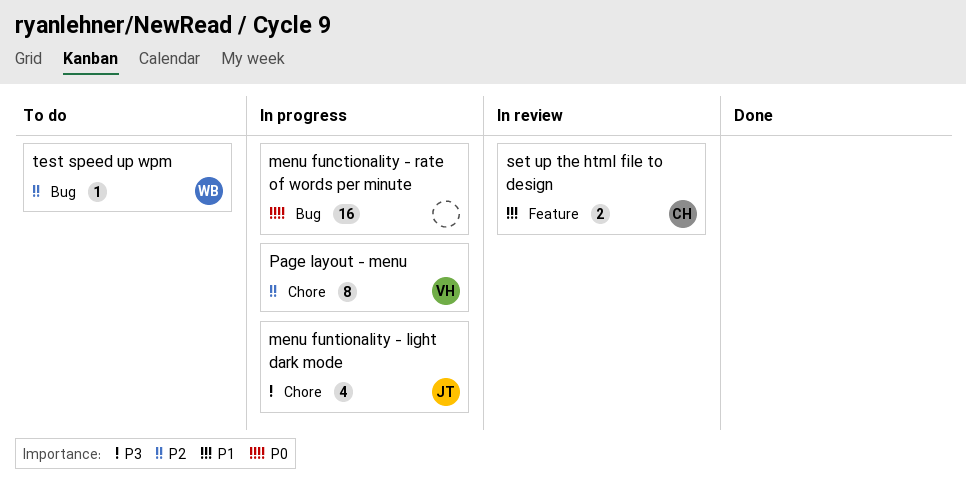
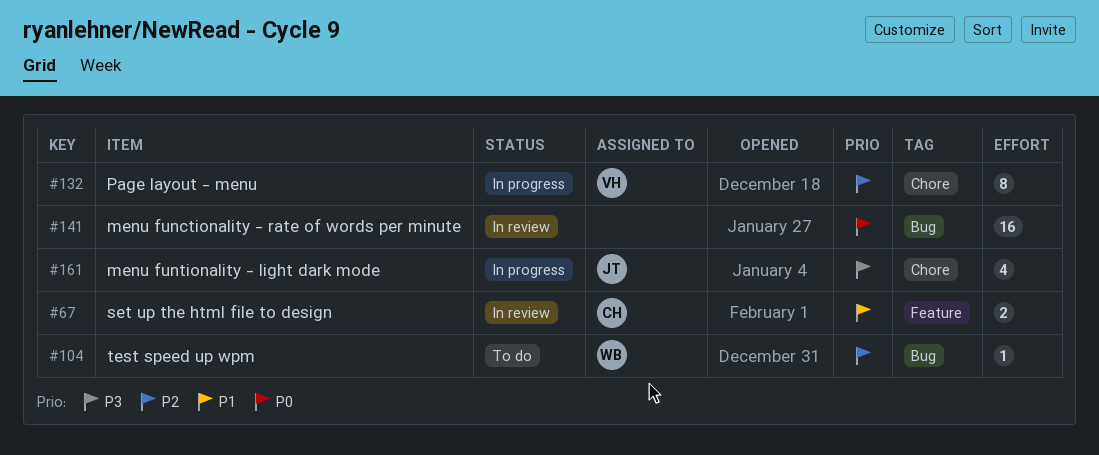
menu functionality - rate of words per minute, status: In progress -> In review

